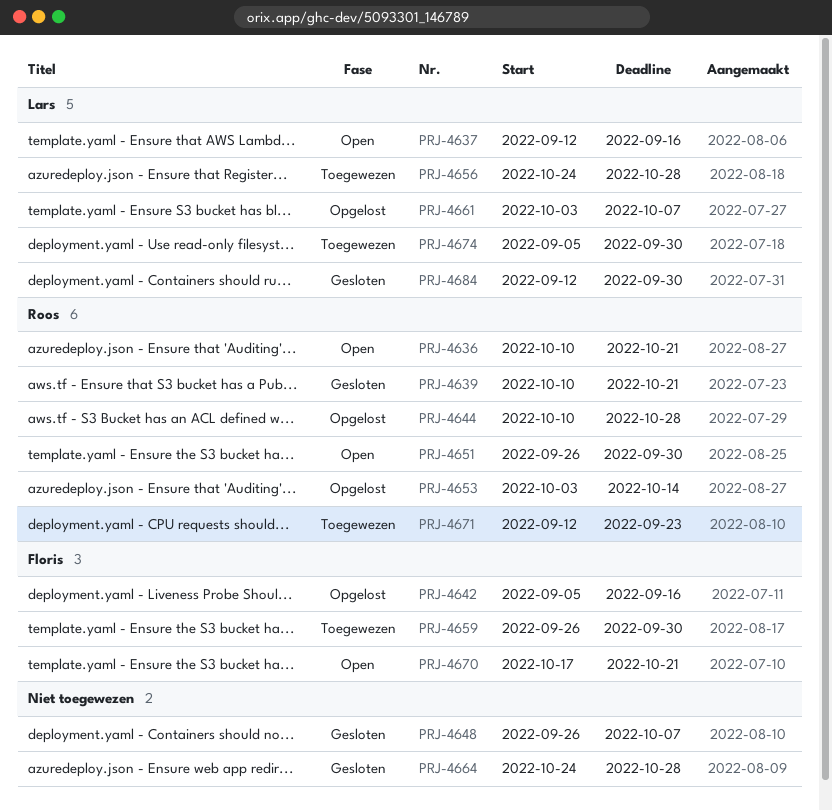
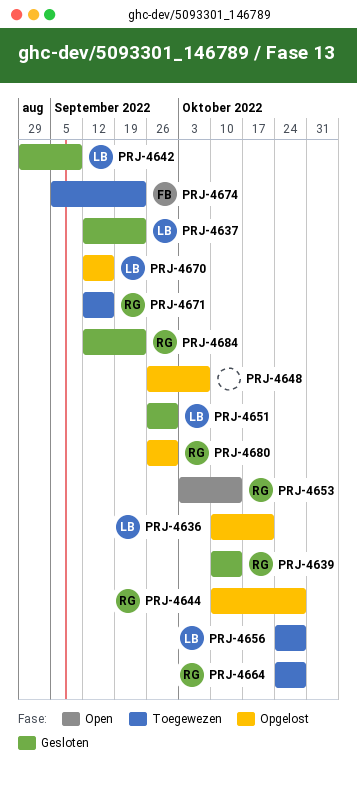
PRJ-4636, status: Open -> Opgelost
PRJ-4636, owner: Roos -> Lars
PRJ-4637, status: Open -> Gesloten
PRJ-4637, due: Sep 16 -> Sep 23
PRJ-4639, due: Oct 21 -> Oct 14
PRJ-4642, status: Opgelost -> Gesloten
PRJ-4642, owner: Floris -> Lars
PRJ-4642, start: Sep 5 -> Aug 29
PRJ-4642, due: Sep 16 -> Sep 9
PRJ-4648, status: Gesloten -> Opgelost
PRJ-4651, status: Open -> Gesloten
PRJ-4651, owner: Roos -> Lars
PRJ-4653, status: Opgelost -> Open
PRJ-4659: present -> none
PRJ-4661: present -> none
PRJ-4664, status: Gesloten -> Toegewezen
PRJ-4664, owner: none -> Roos
PRJ-4670, status: Open -> Opgelost
PRJ-4670, owner: Floris -> Lars
PRJ-4670, start: Oct 17 -> Sep 12
PRJ-4670, due: Oct 21 -> Sep 16
PRJ-4671, due: Sep 23 -> Sep 16
PRJ-4674, owner: Lars -> Floris
PRJ-4674, due: Sep 30 -> Sep 23
PRJ-4680: none -> present
PRJ-4684, owner: Lars -> Roos
PRJ-4684, due: Sep 30 -> Sep 23

